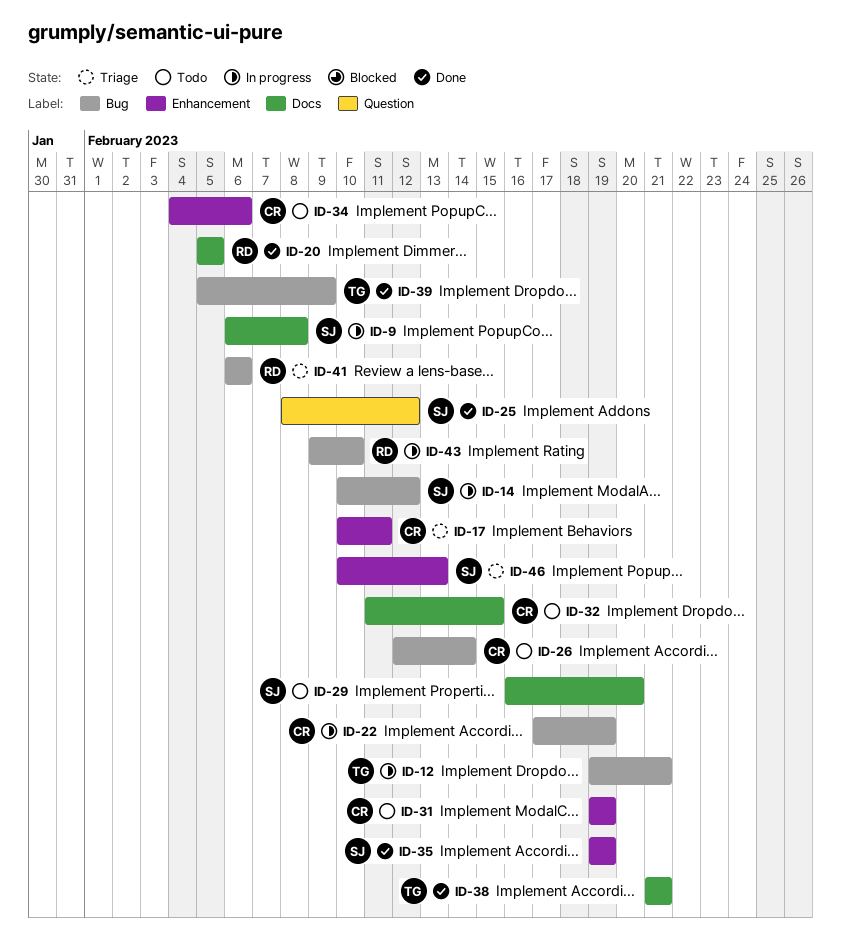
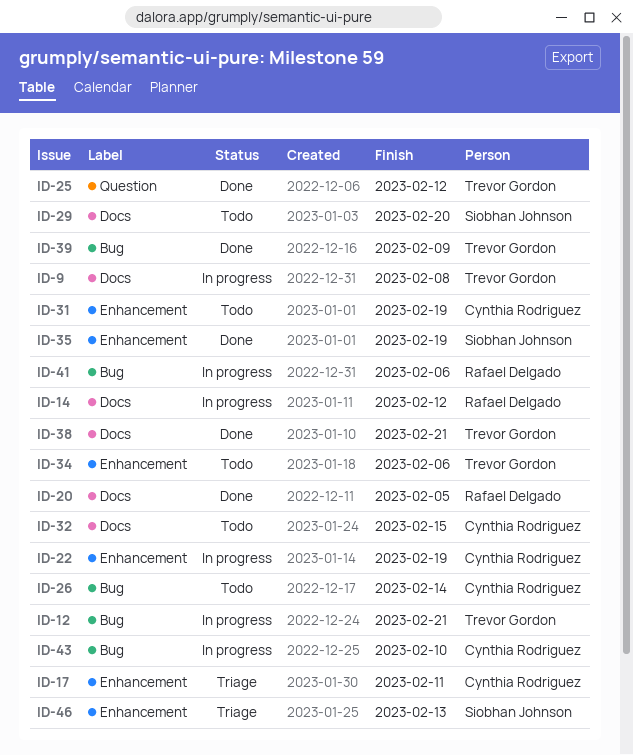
ID-9, owner: Siobhan Johnson -> Trevor Gordon
ID-14, owner: Siobhan Johnson -> Rafael Delgado
ID-14, label: Bug -> Docs
ID-22, label: Bug -> Enhancement
ID-25, owner: Siobhan Johnson -> Trevor Gordon
ID-34, owner: Cynthia Rodriguez -> Trevor Gordon
ID-41, status: Triage -> In progress
ID-43, owner: Rafael Delgado -> Cynthia Rodriguez

